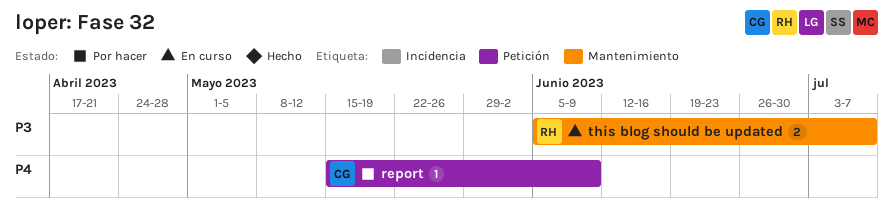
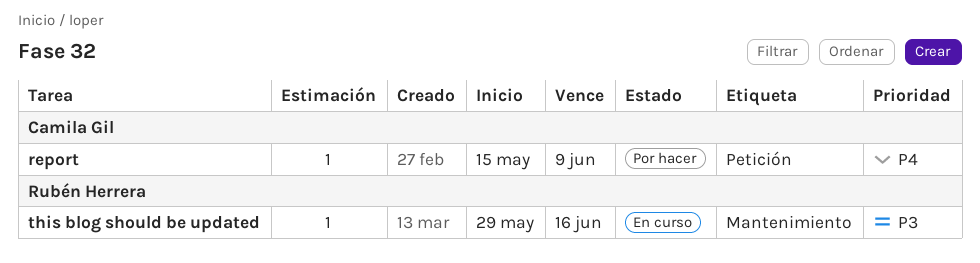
this blog should be updated, estimate: 2 -> 1
this blog should be updated, start: Jun 5 -> May 29
this blog should be updated, due: Jul 7 -> Jun 16

